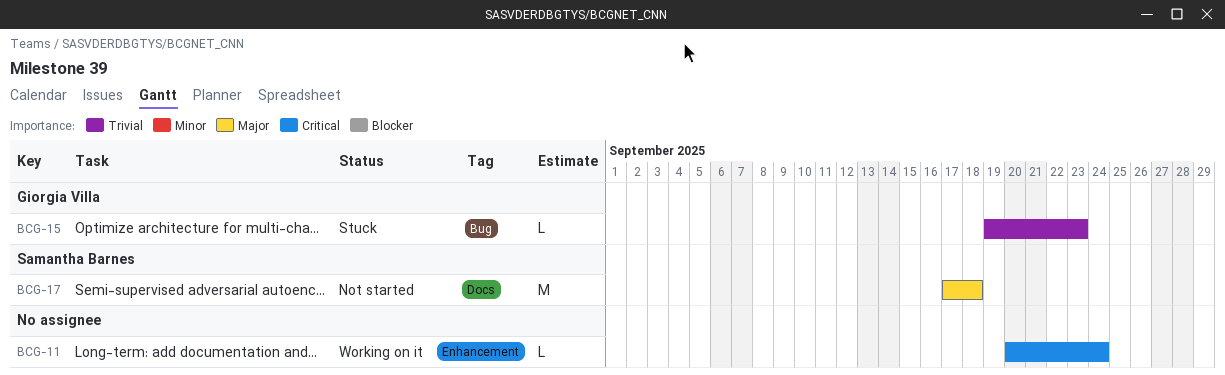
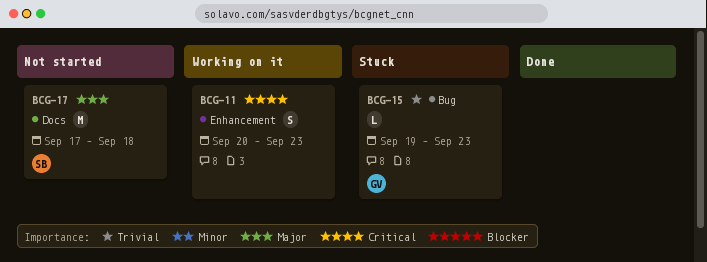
BCG-11, estimate: L -> S
BCG-11, due: Sep 24 -> Sep 23

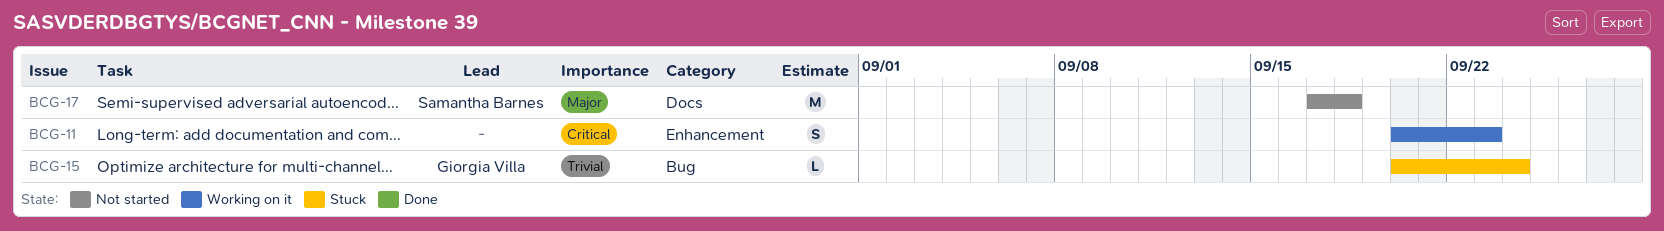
BCG-15, start: Sep 19 -> Sep 20
BCG-15, due: Sep 23 -> Sep 24

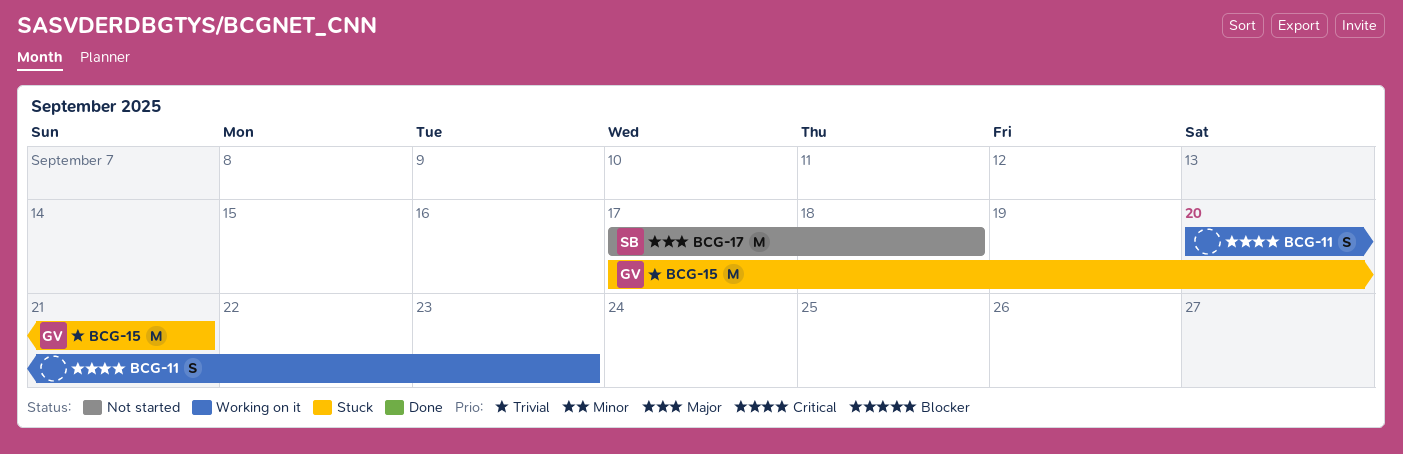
BCG-15, estimate: L -> M
BCG-15, start: Sep 20 -> Sep 17
BCG-15, due: Sep 24 -> Sep 21

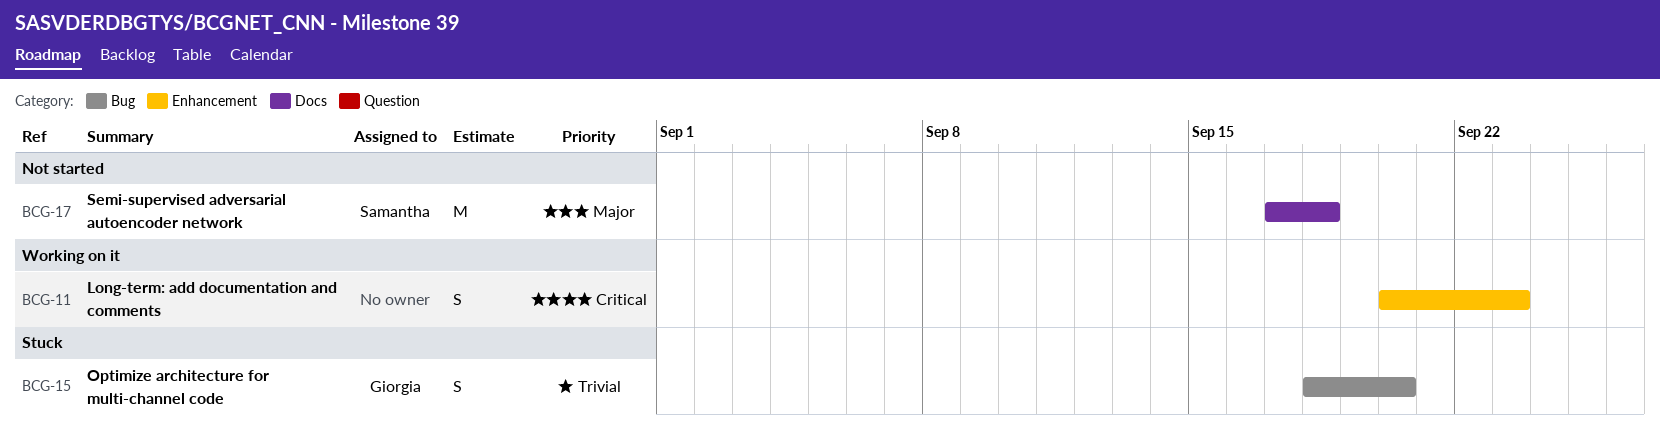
BCG-15, estimate: M -> S
BCG-15, start: Sep 17 -> Sep 18
BCG-15, due: Sep 21 -> Sep 20

